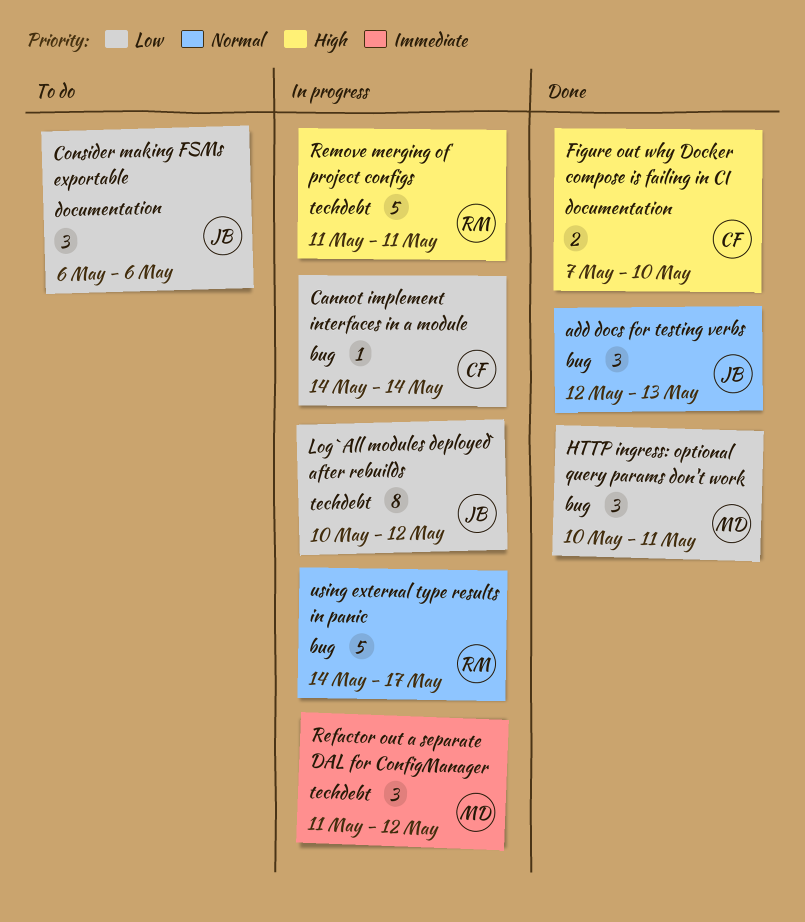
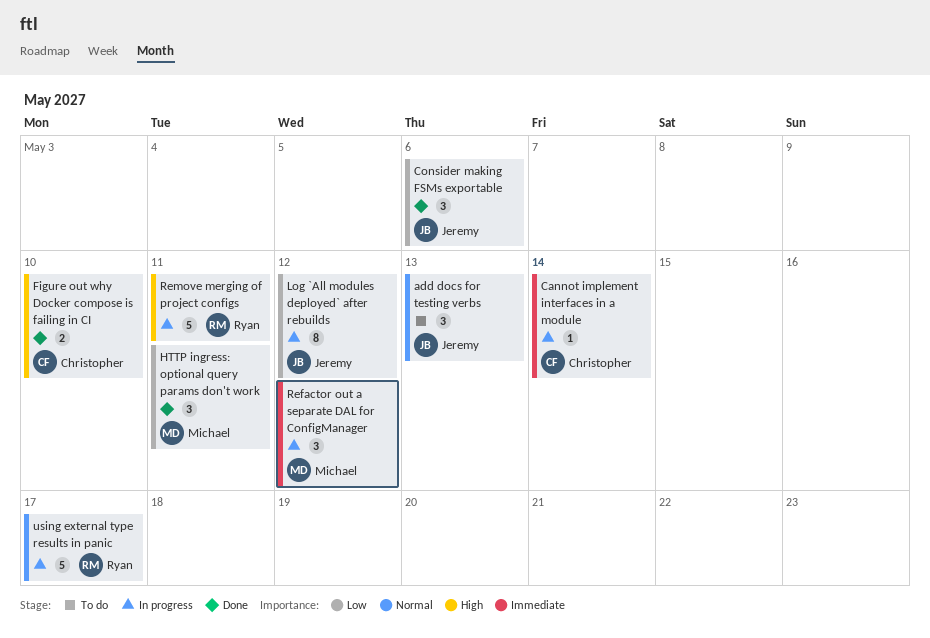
add docs for testing verbs, status: Done -> To do
Cannot implement interfaces in a module, priority: Low -> Immediate
Consider making FSMs exportable, status: To do -> Done

